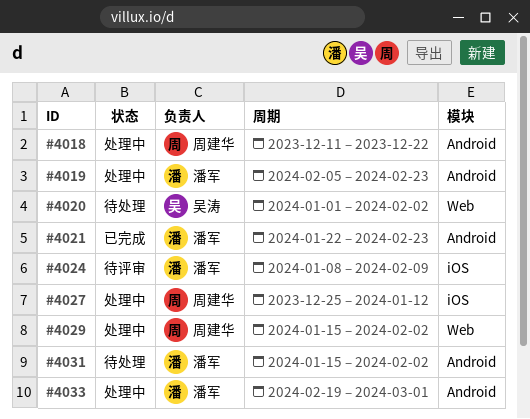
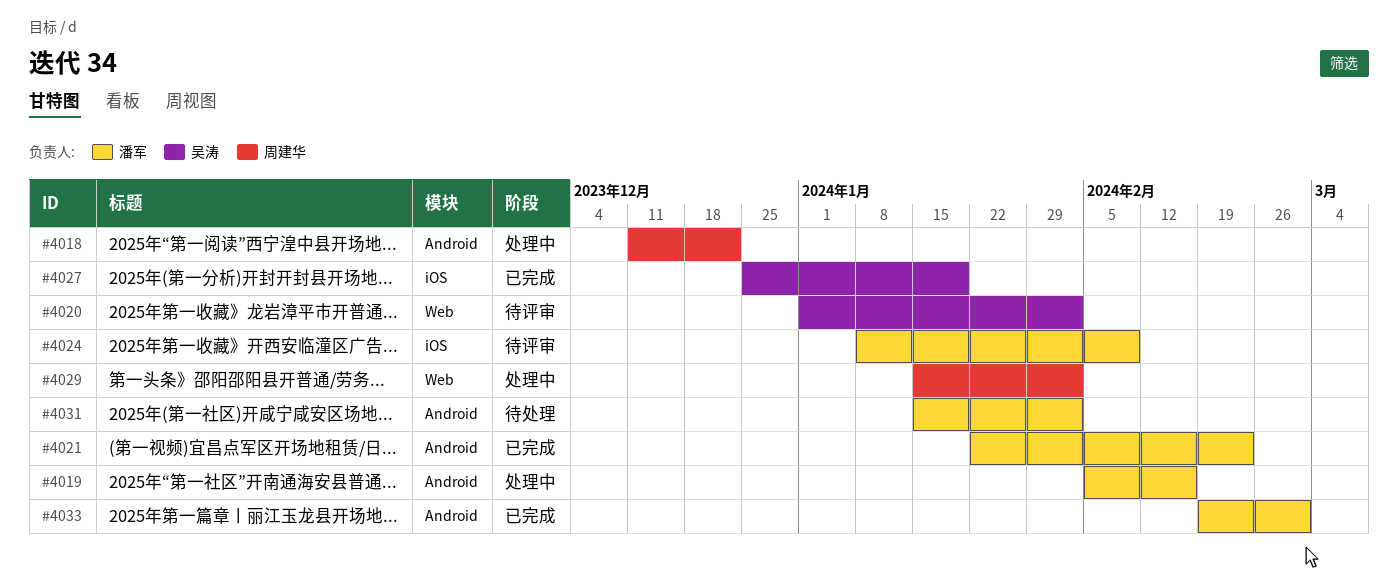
#4019, due: Feb 23 -> Feb 16
#4020, status: 待处理 -> 待评审
#4027, status: 处理中 -> 已完成
#4027, owner: 周建华 -> 吴涛
#4027, due: Jan 12 -> Jan 19
#4033, status: 处理中 -> 已完成

